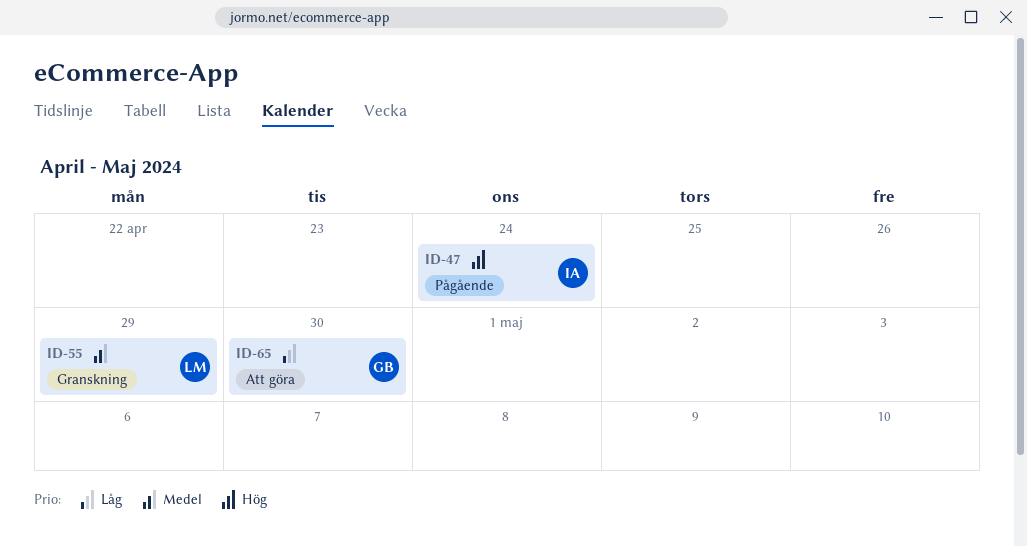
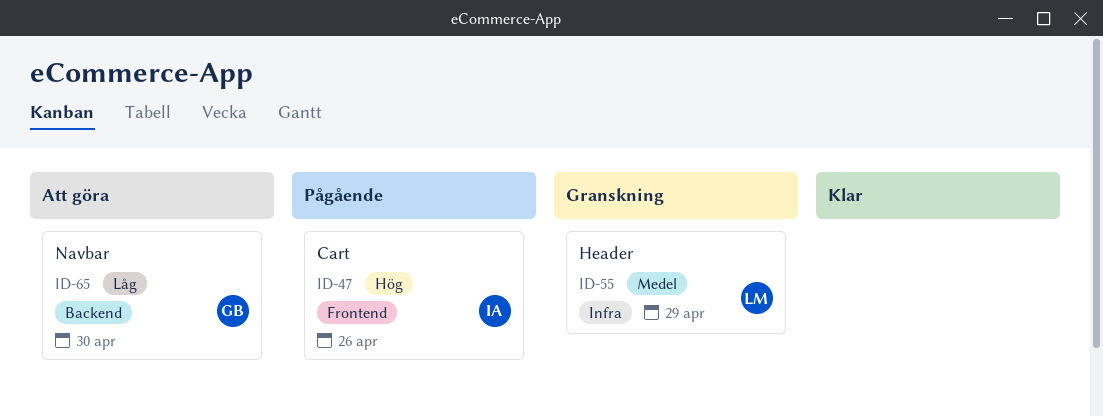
ID-47, due: Apr 24 -> Apr 26

